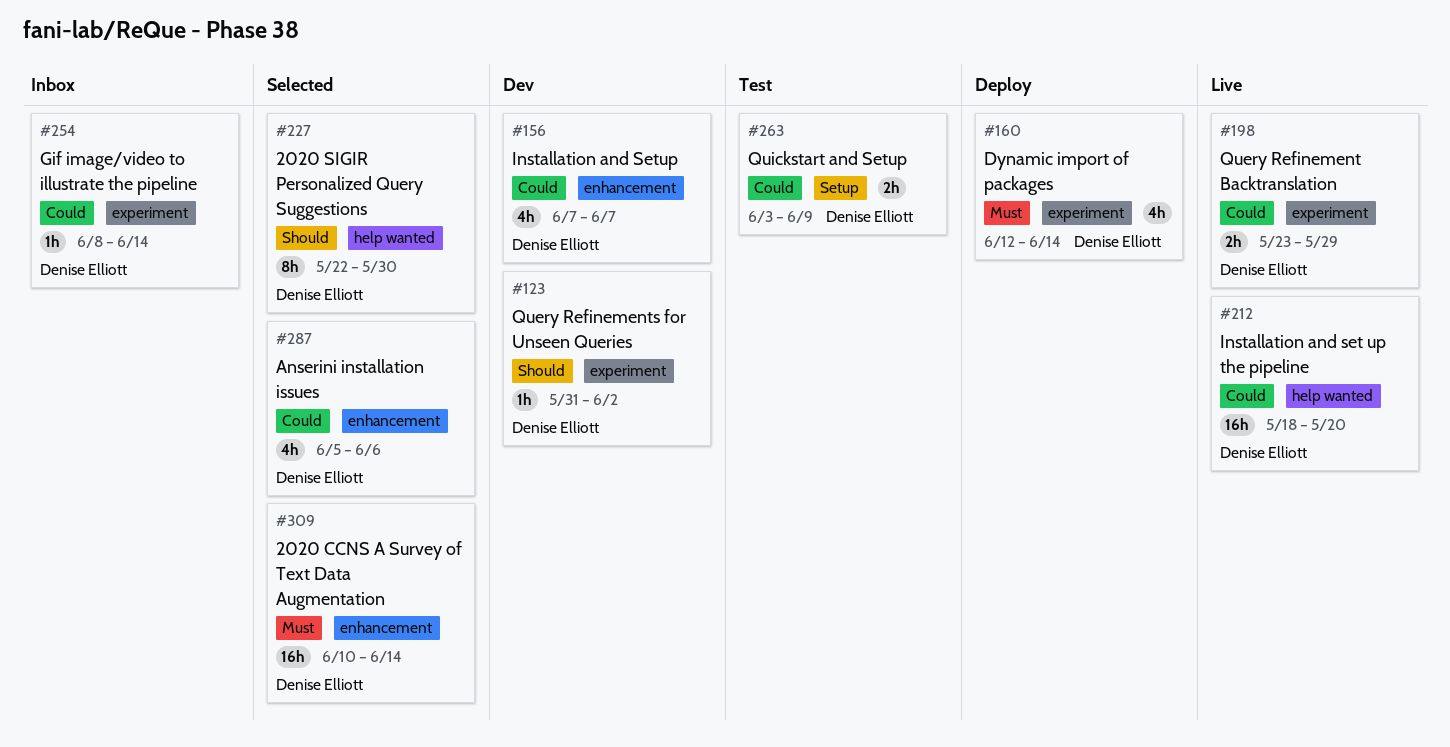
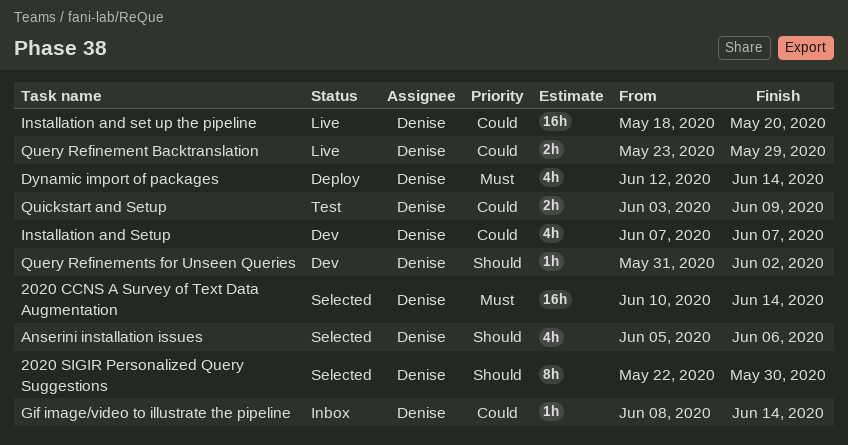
Anserini installation issues, priority: Could -> Should

